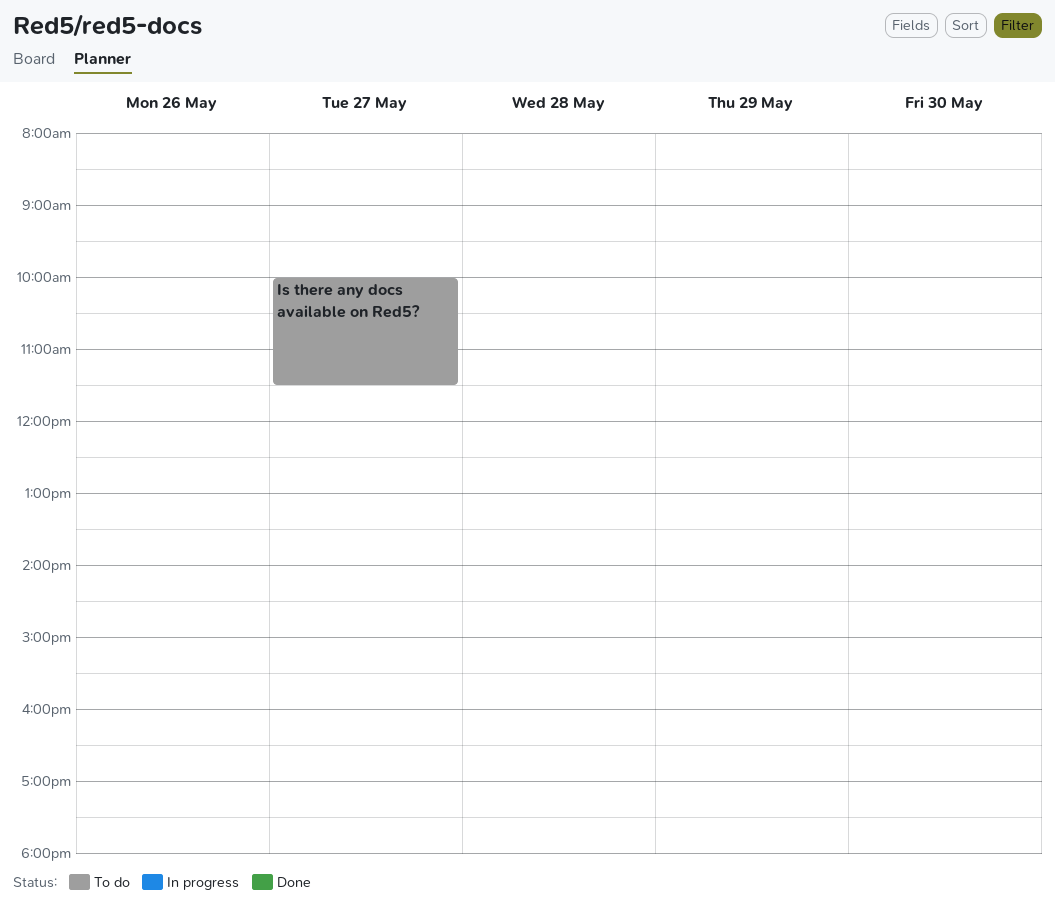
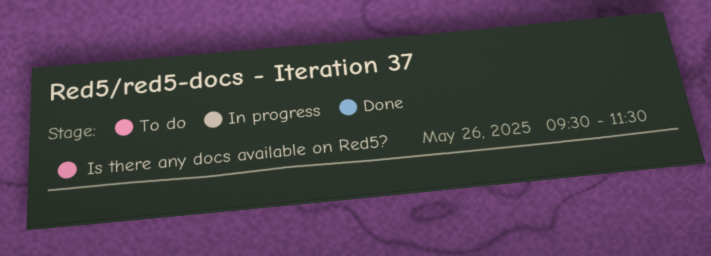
Is there any docs available on Red5?, day: May 27 -> May 26
Is there any docs available on Red5?, begins: 10:00 -> 09:30

